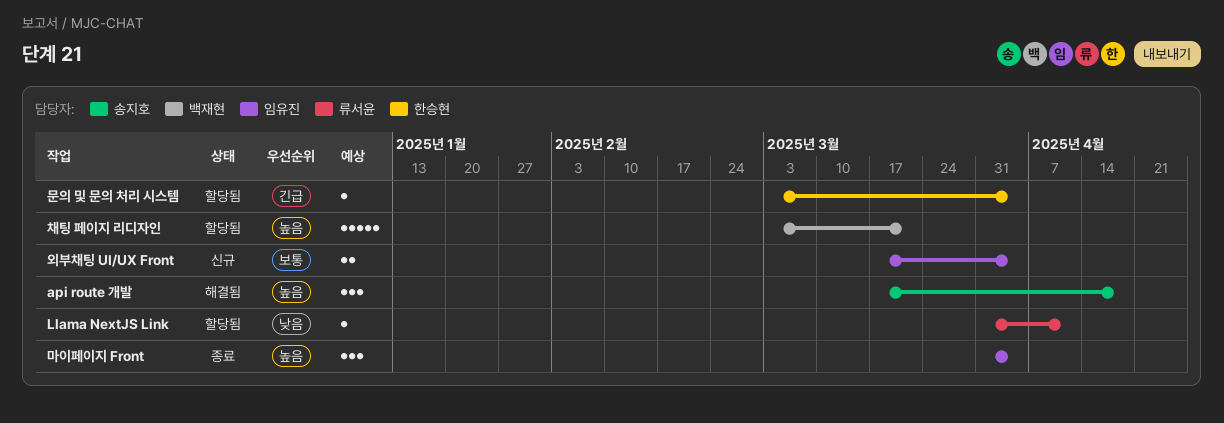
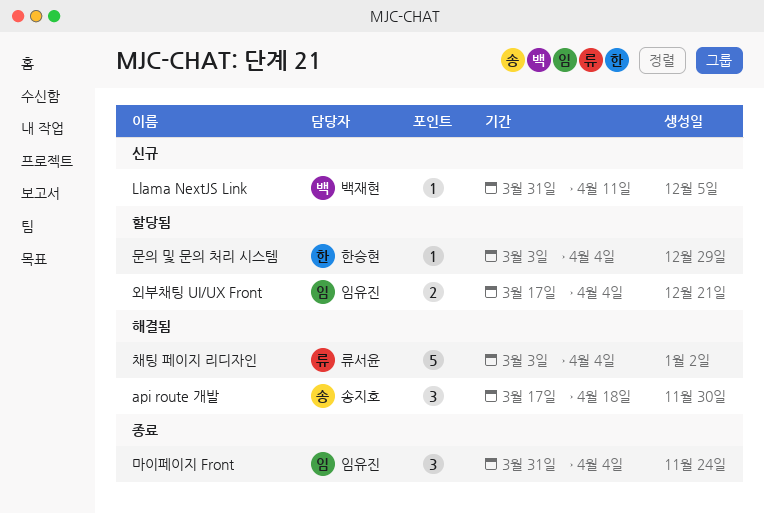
Llama NextJS Link, status: 할당됨 -> 신규
Llama NextJS Link, owner: 류서윤 -> 백재현
외부채팅 UI/UX Front, status: 신규 -> 할당됨
채팅 페이지 리디자인, status: 할당됨 -> 해결됨
채팅 페이지 리디자인, owner: 백재현 -> 류서윤
채팅 페이지 리디자인, due: Mar 21 -> Apr 4

